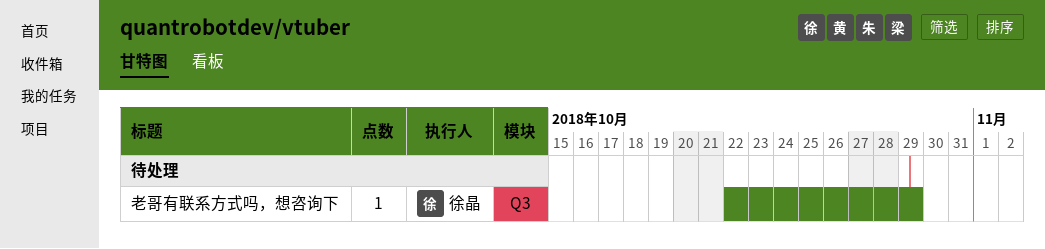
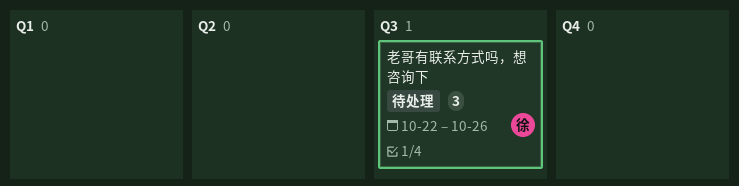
老哥有联系方式吗，想咨询下, estimate: 1 -> 3
老哥有联系方式吗，想咨询下, due: Oct 29 -> Oct 26

